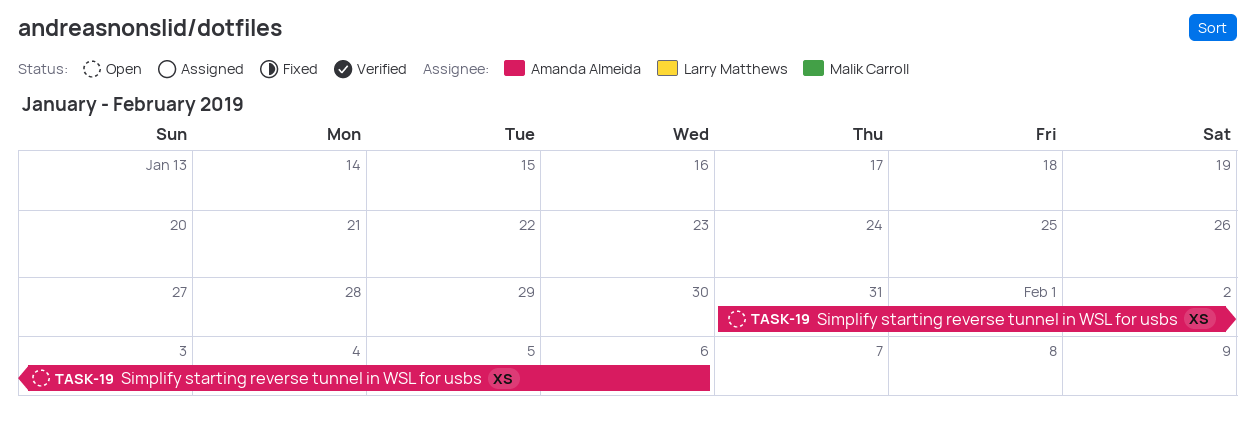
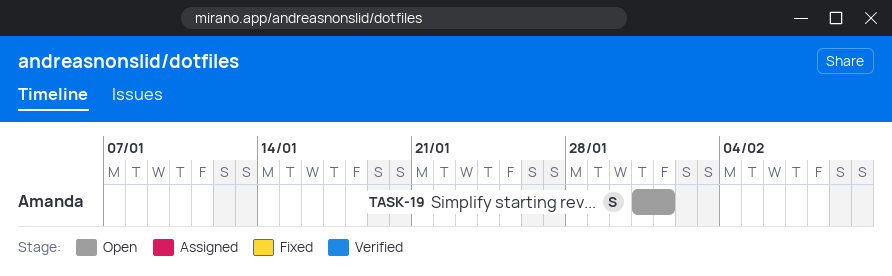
TASK-19, estimate: XS -> S
TASK-19, due: Feb 6 -> Feb 1

